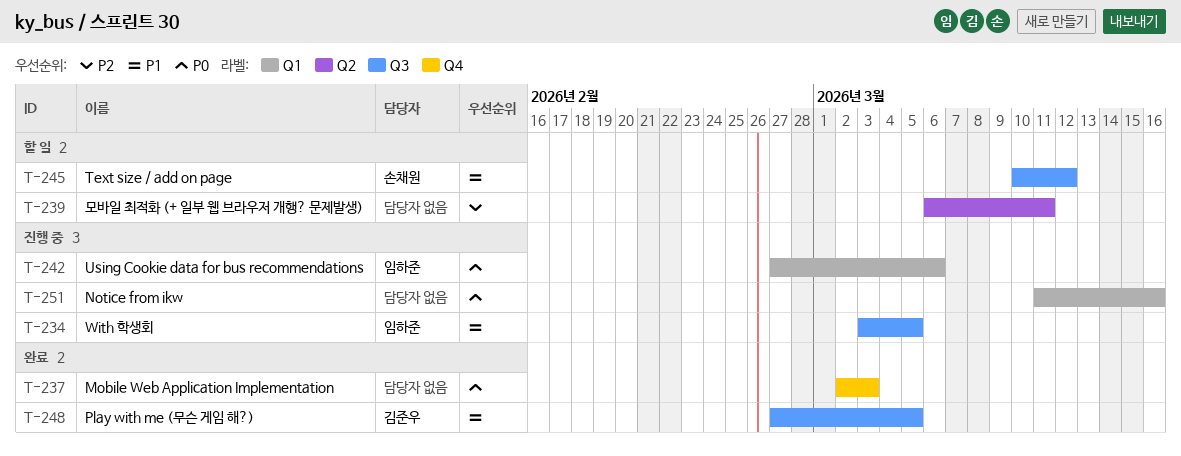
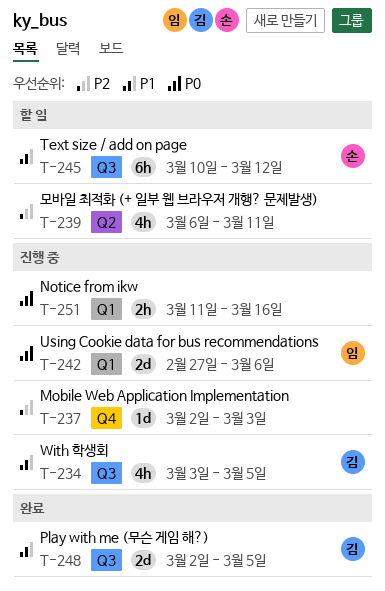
T-234, owner: 임하준 -> 김준우
T-237, status: 완료 -> 진행 중
T-237, priority: P0 -> P2
T-248, start: Feb 27 -> Mar 2

